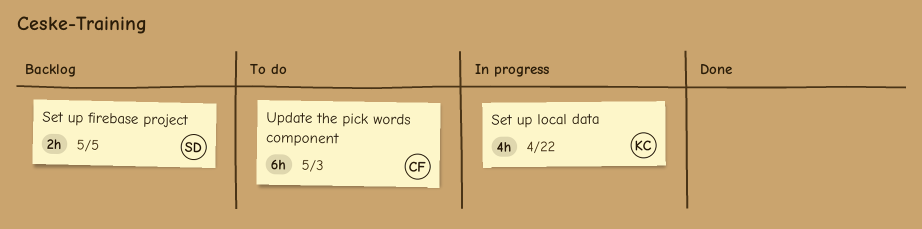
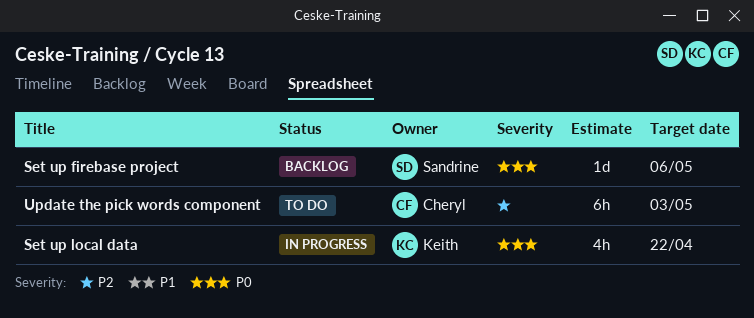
Set up firebase project, estimate: 2h -> 1d
Set up firebase project, due: May 5 -> May 6

